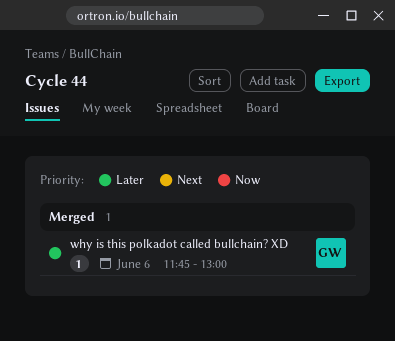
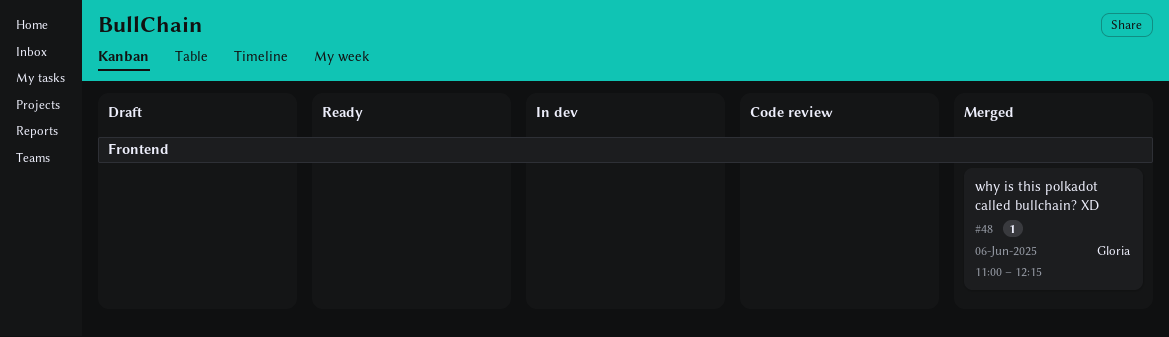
why is this polkadot called bullchain? XD, begins: 11:45 -> 11:00
why is this polkadot called bullchain? XD, ends: 13:00 -> 12:15

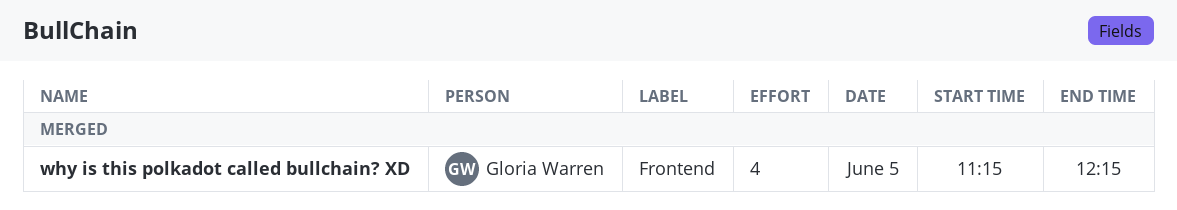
why is this polkadot called bullchain? XD, estimate: 1 -> 4
why is this polkadot called bullchain? XD, day: Jun 6 -> Jun 5
why is this polkadot called bullchain? XD, begins: 11:00 -> 11:15

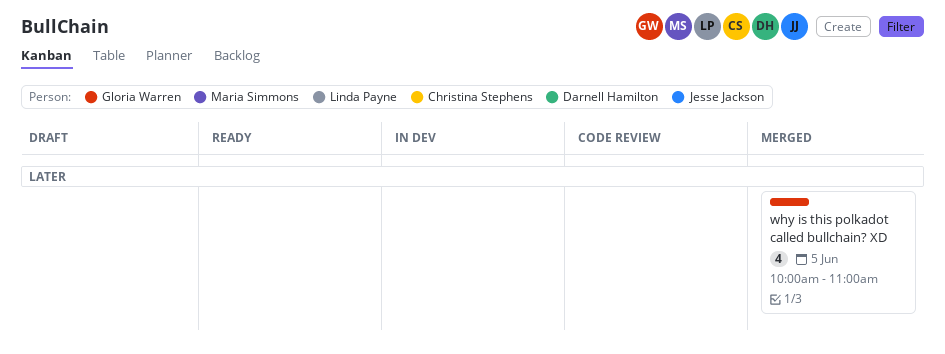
why is this polkadot called bullchain? XD, begins: 11:15 -> 10:00
why is this polkadot called bullchain? XD, ends: 12:15 -> 11:00

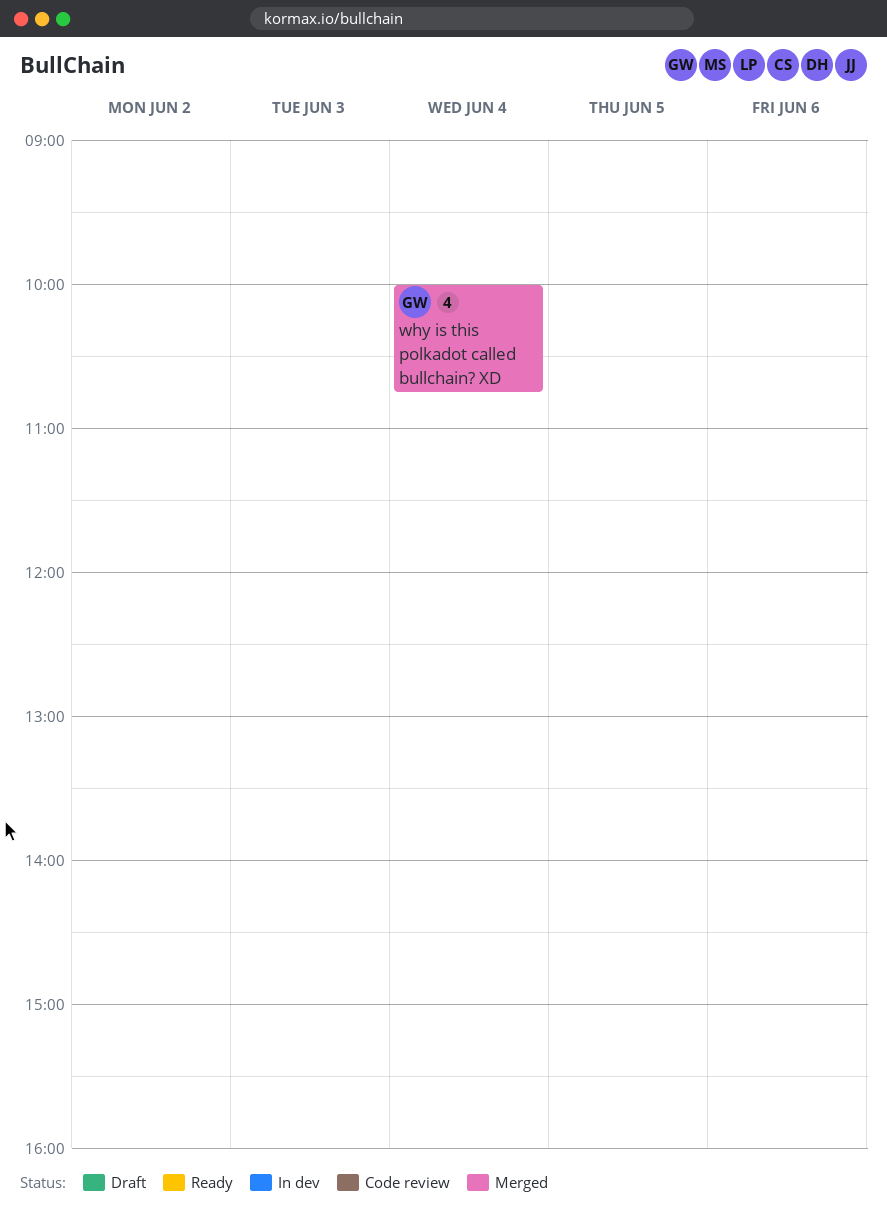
why is this polkadot called bullchain? XD, day: Jun 5 -> Jun 4
why is this polkadot called bullchain? XD, ends: 11:00 -> 10:45

